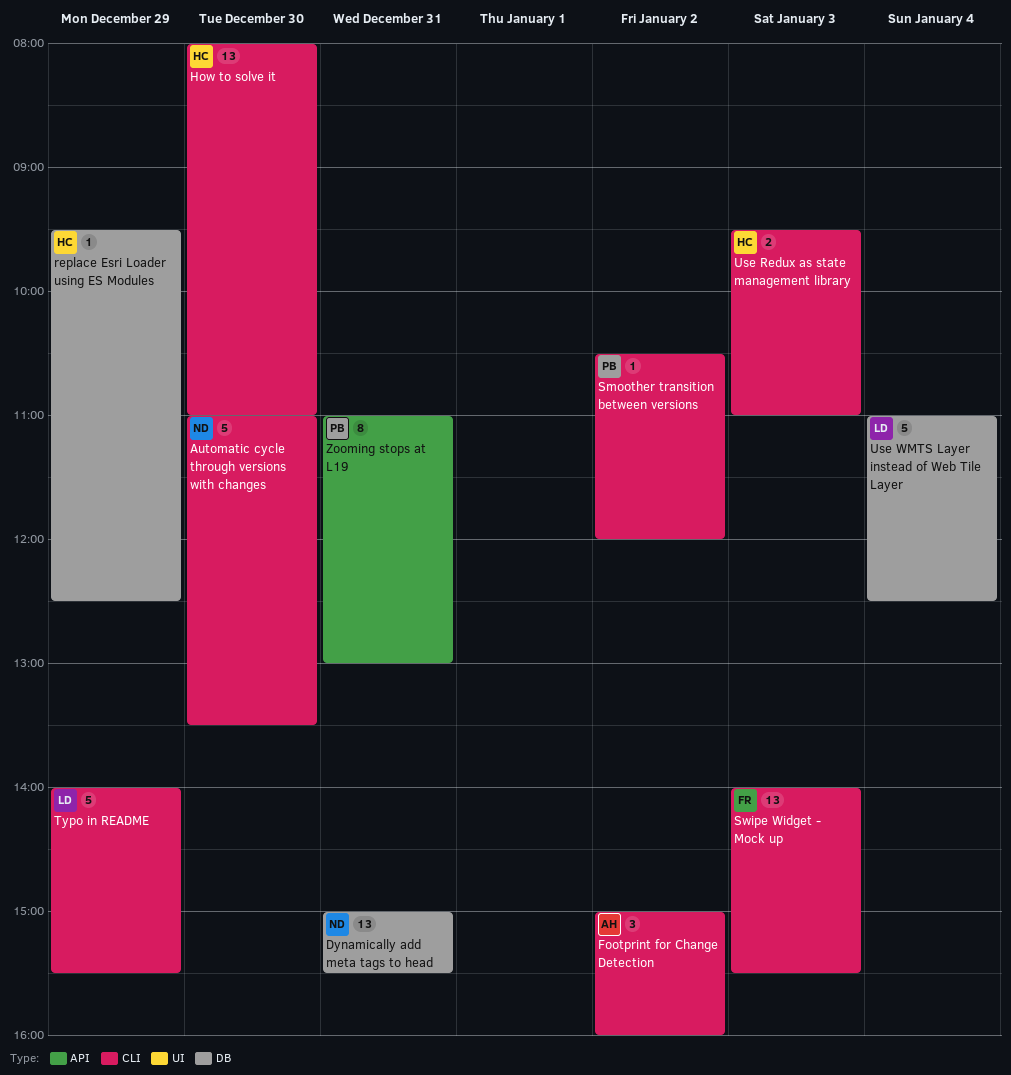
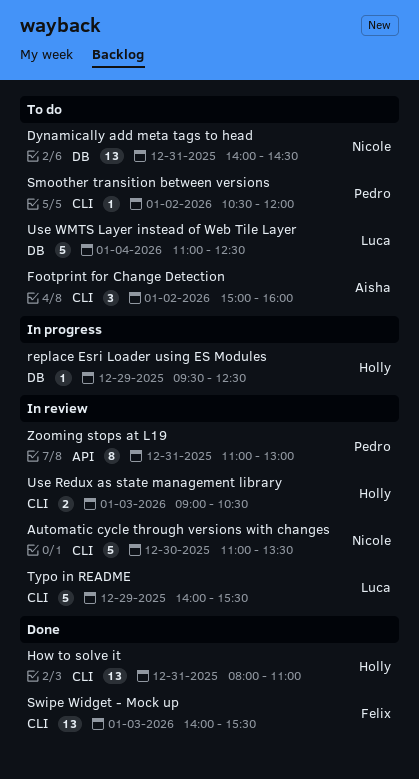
Dynamically add meta tags to head, begins: 15:00 -> 14:00
Dynamically add meta tags to head, ends: 15:30 -> 14:30
How to solve it, day: Dec 30 -> Dec 31
Use Redux as state management library, begins: 09:30 -> 09:00
Use Redux as state management library, ends: 11:00 -> 10:30

